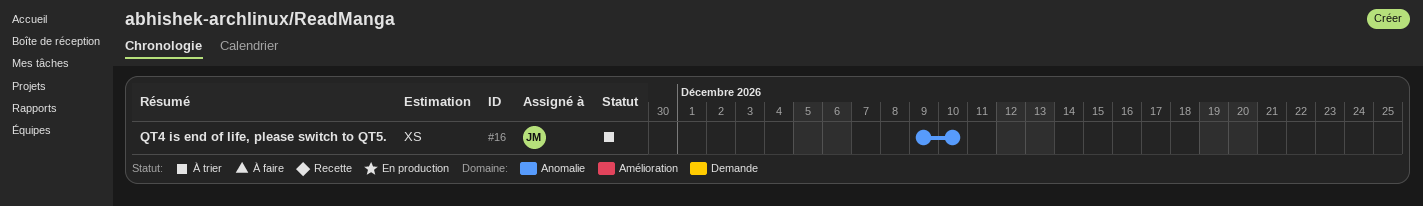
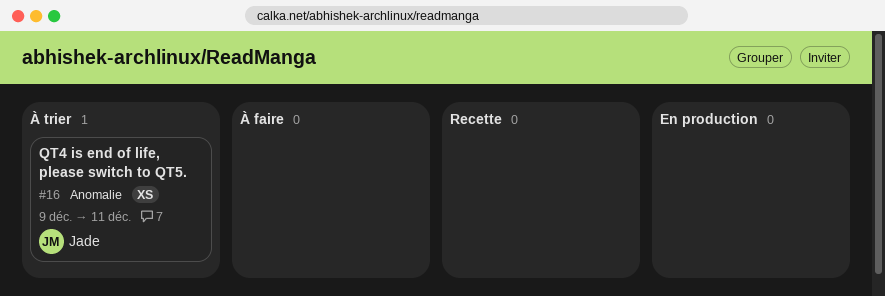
#16, due: Dec 10 -> Dec 11

